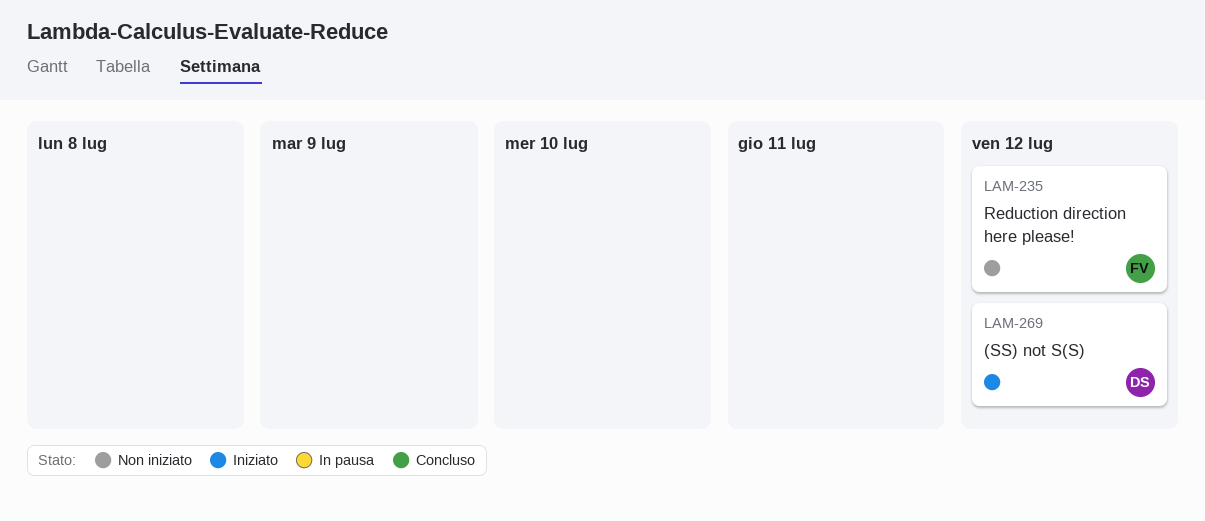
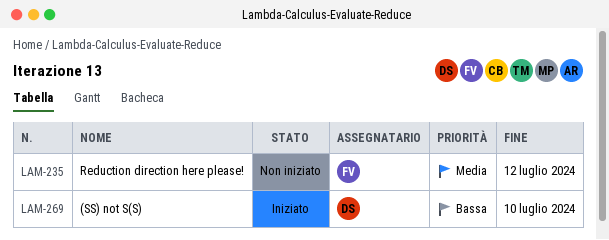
LAM-269, due: Jul 12 -> Jul 10

